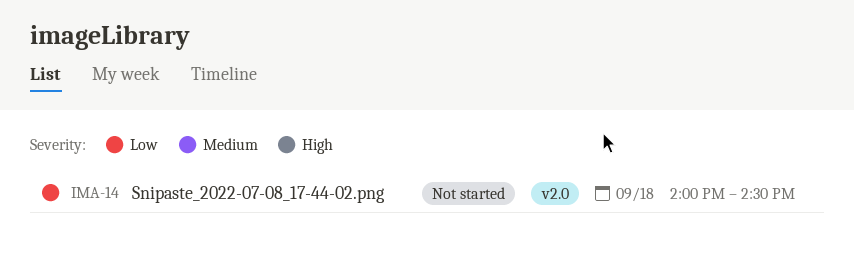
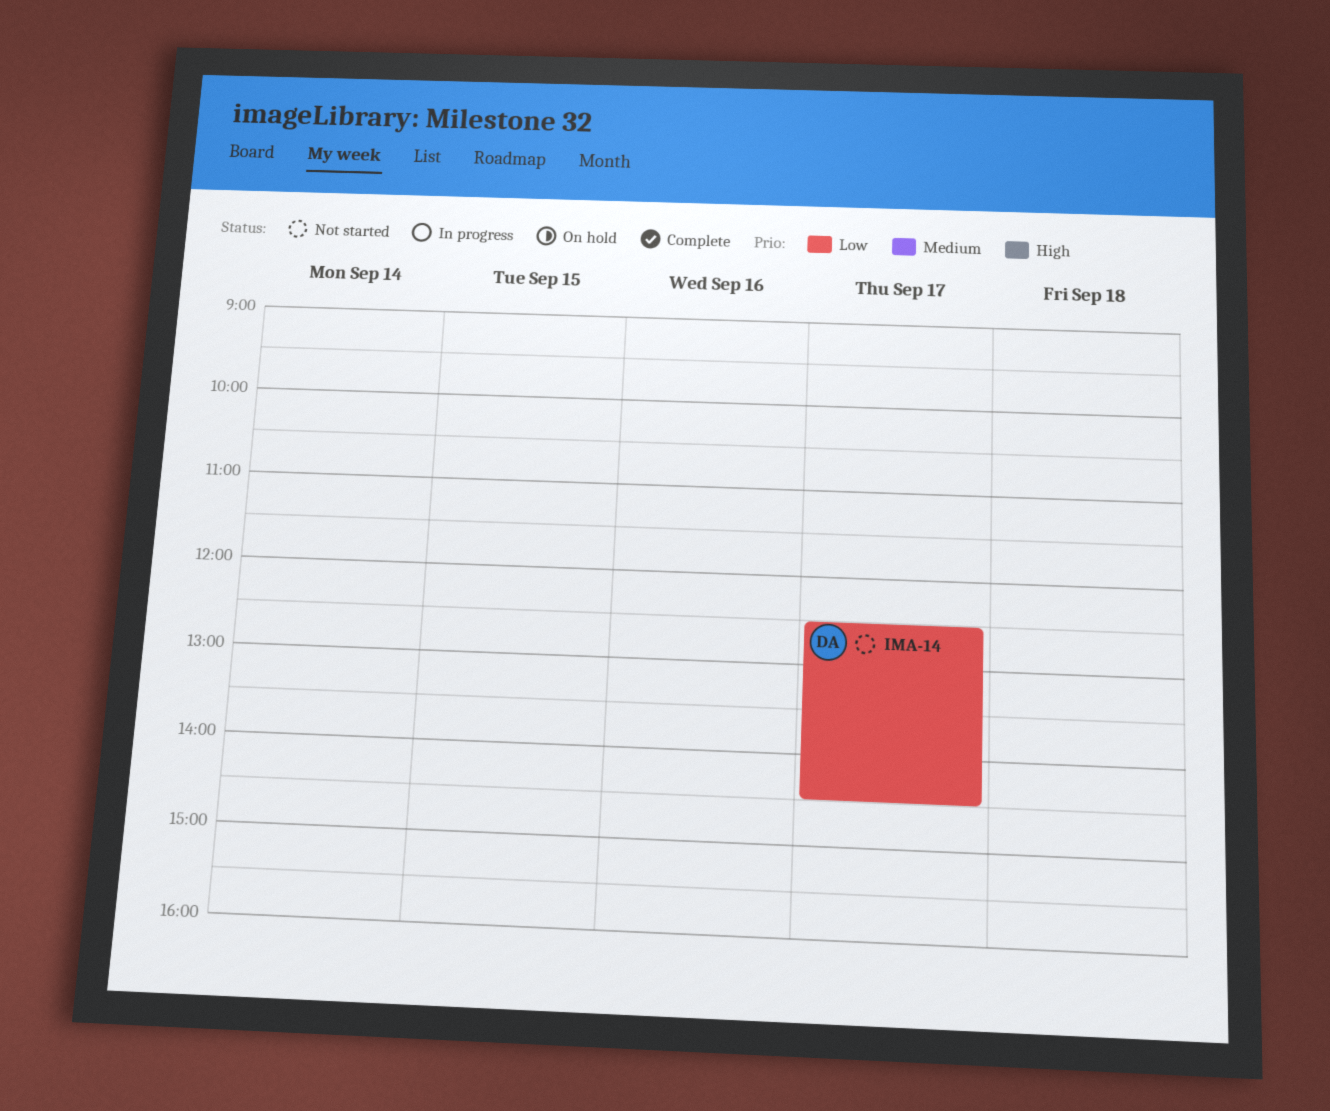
IMA-14, day: Sep 18 -> Sep 17
IMA-14, begins: 14:00 -> 12:30

